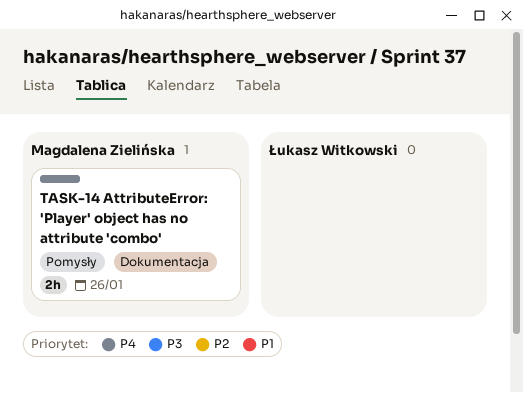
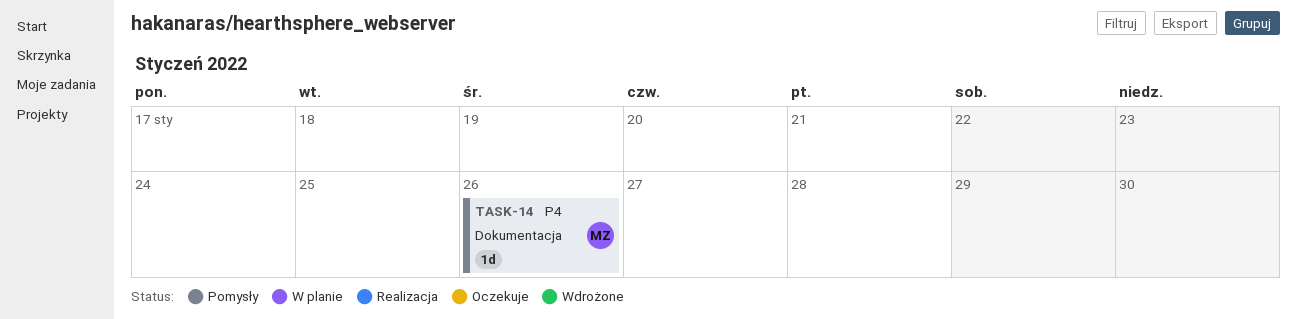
TASK-14, estimate: 2h -> 1d

